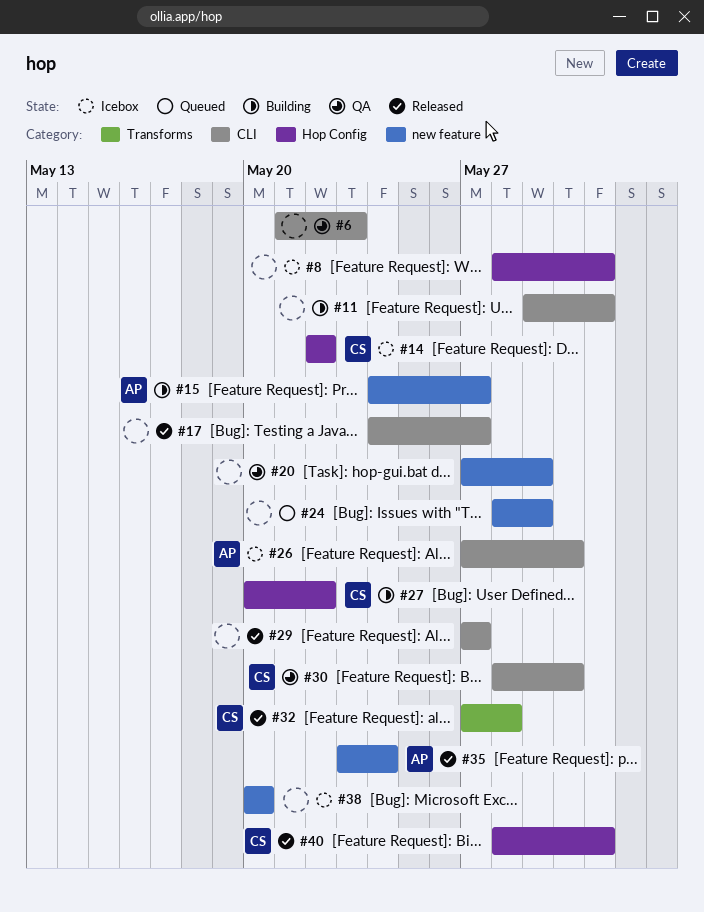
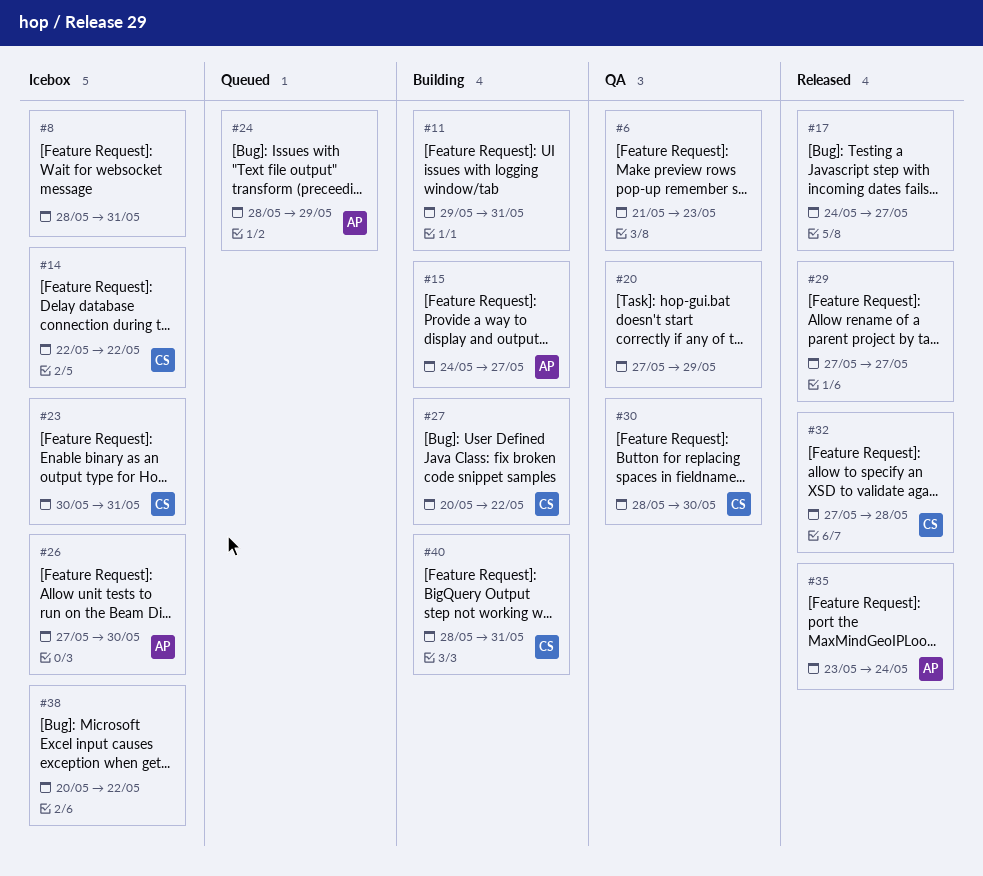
#23: none -> present
#24, owner: none -> AP
#38, due: May 20 -> May 22
#40, status: Released -> Building

